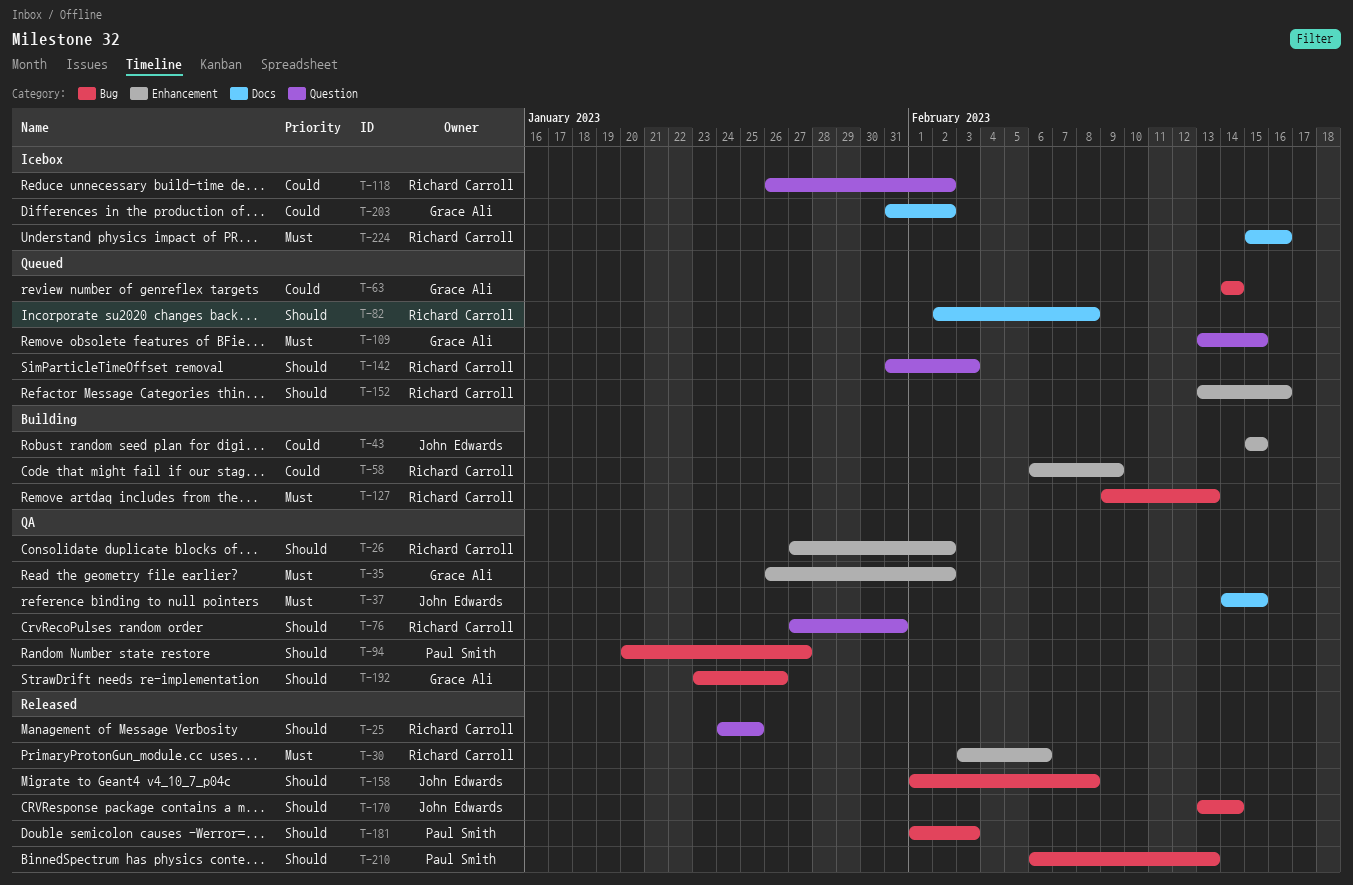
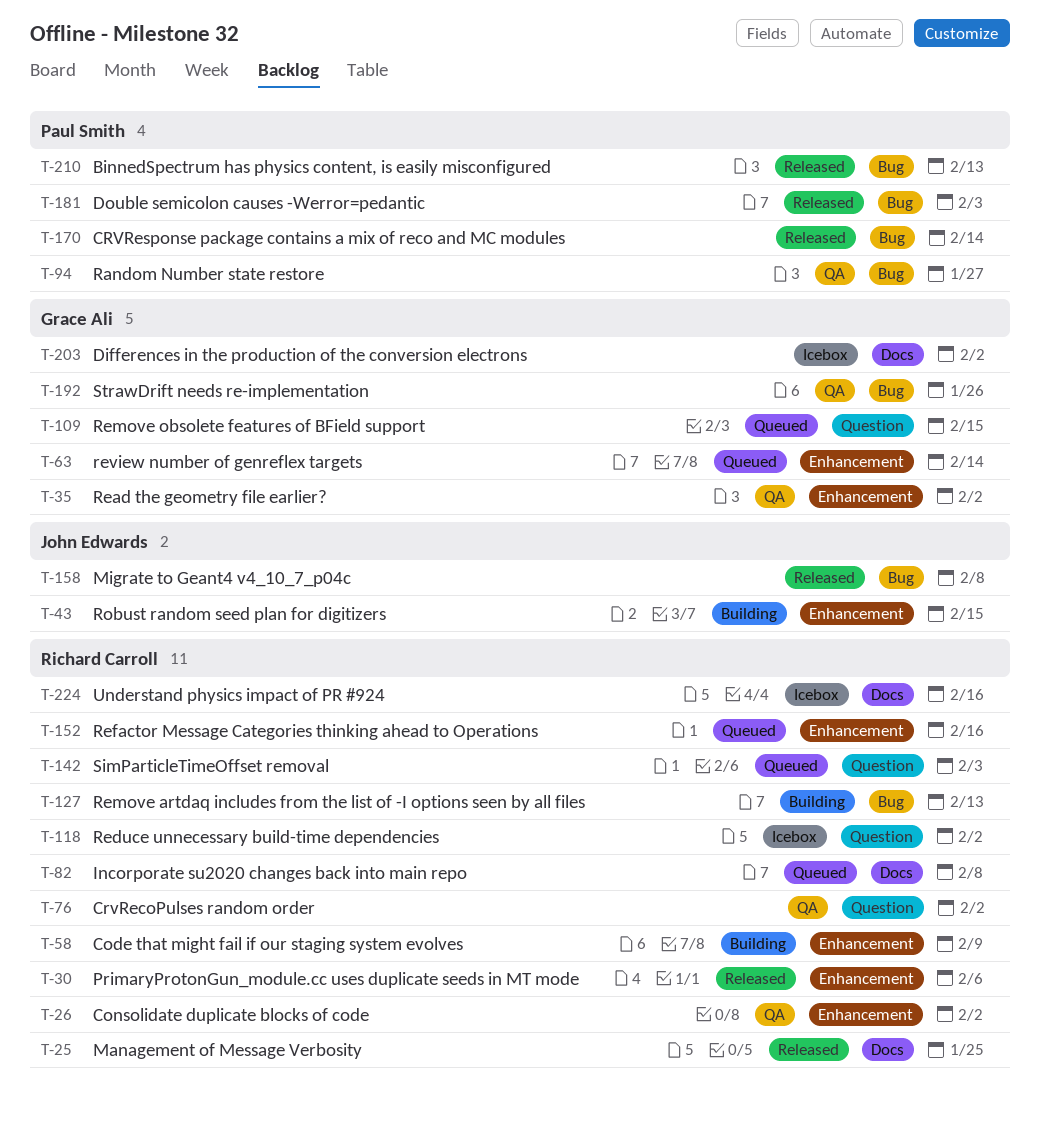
T-25, label: Question -> Docs
T-37: present -> none
T-63, label: Bug -> Enhancement
T-76, due: Jan 31 -> Feb 2
T-170, owner: John Edwards -> Paul Smith

